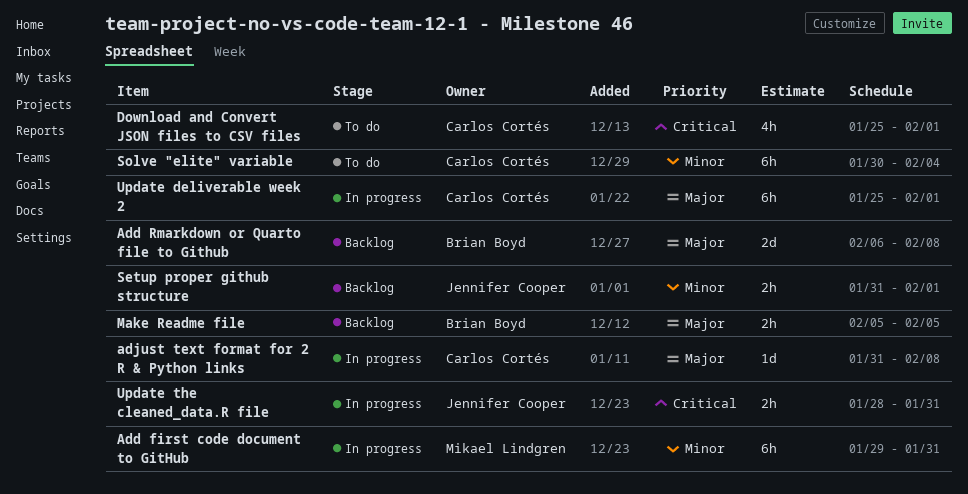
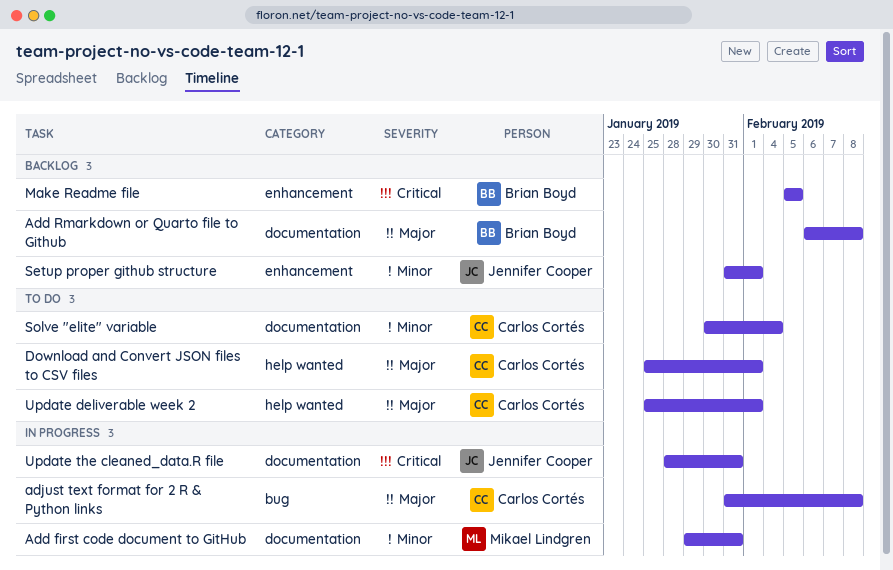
Download and Convert JSON files to CSV files, priority: Critical -> Major
Make Readme file, priority: Major -> Critical
Update deliverable week 2, status: In progress -> To do

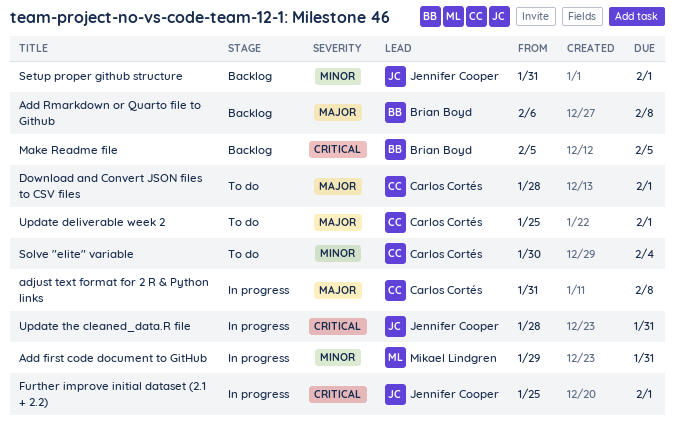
Download and Convert JSON files to CSV files, start: Jan 25 -> Jan 28
Further improve initial dataset (2.1 + 2.2): none -> present

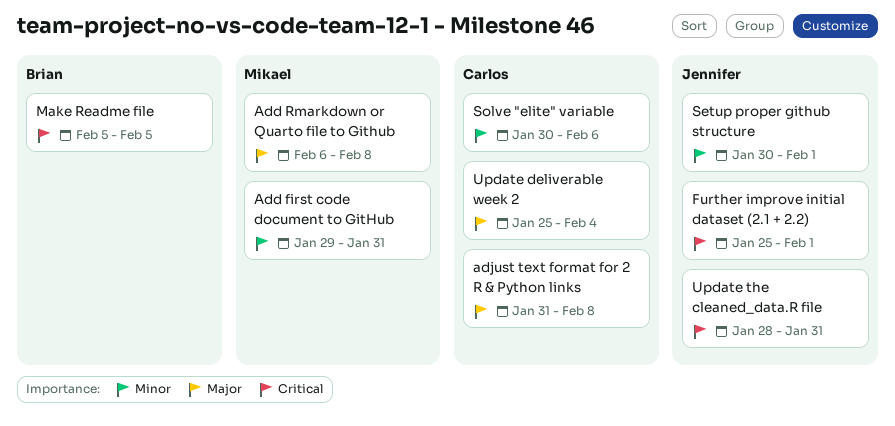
Add Rmarkdown or Quarto file to Github, owner: Brian Boyd -> Mikael Lindgren
Download and Convert JSON files to CSV files: present -> none
Setup proper github structure, start: Jan 31 -> Jan 30
Solve "elite" variable, due: Feb 4 -> Feb 6
Update deliverable week 2, due: Feb 1 -> Feb 4

